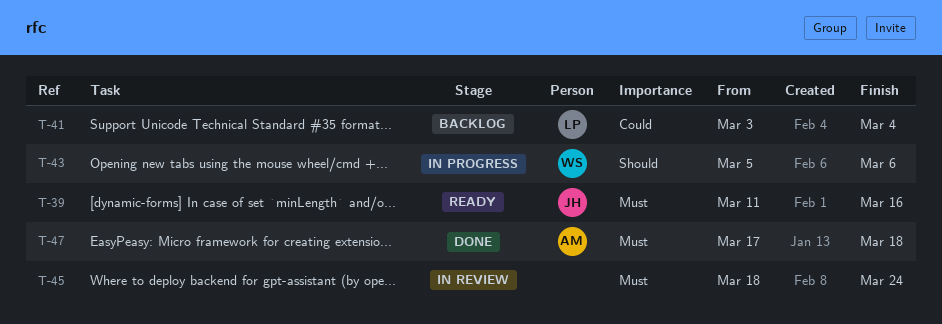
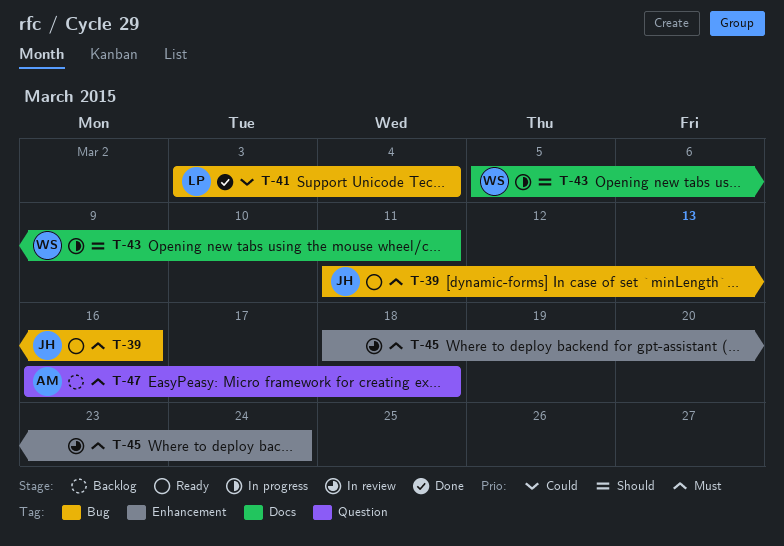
T-41, status: Backlog -> Done
T-43, due: Mar 6 -> Mar 11
T-47, status: Done -> Backlog
T-47, start: Mar 17 -> Mar 16

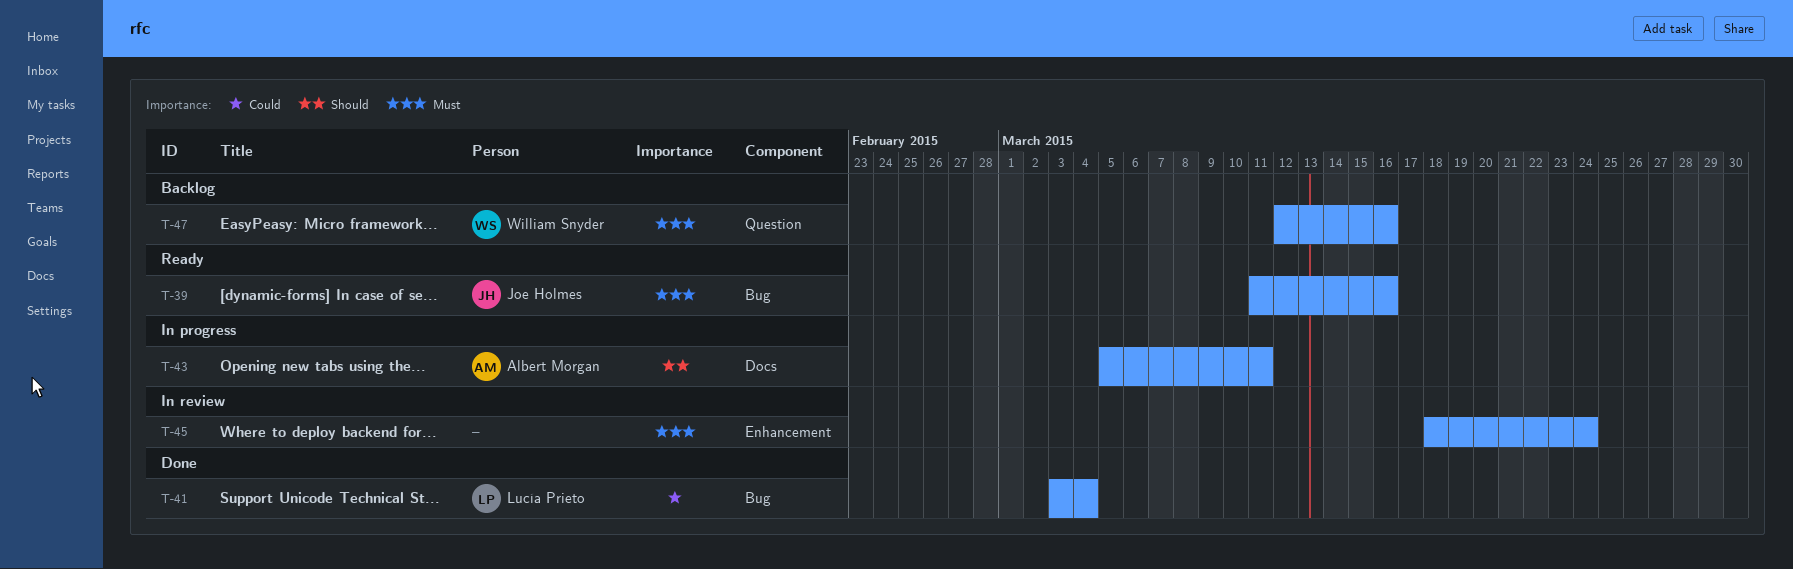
T-43, owner: William Snyder -> Albert Morgan
T-47, owner: Albert Morgan -> William Snyder
T-47, start: Mar 16 -> Mar 12
T-47, due: Mar 18 -> Mar 16

